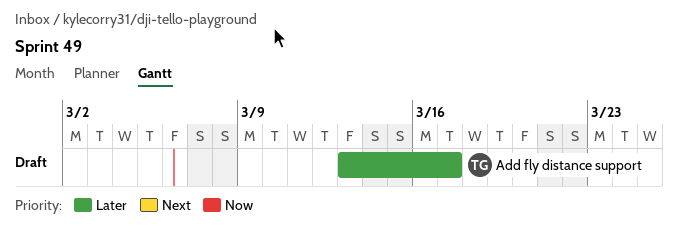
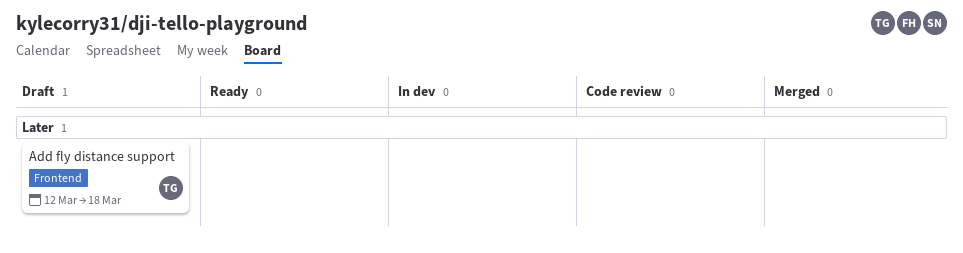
Add fly distance support, start: Mar 13 -> Mar 12
Add fly distance support, due: Mar 17 -> Mar 18

